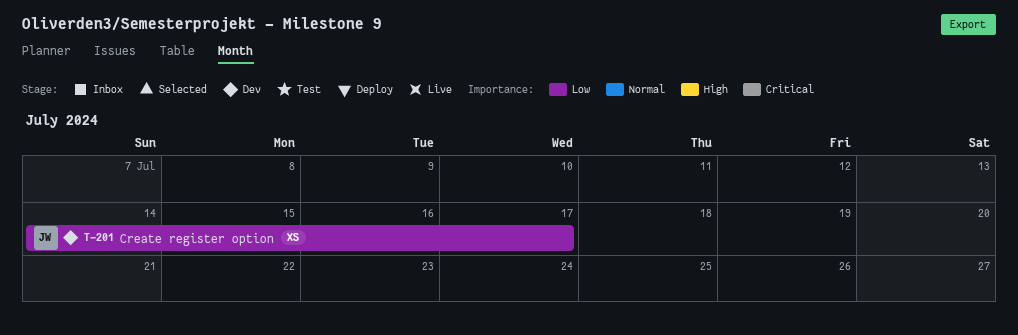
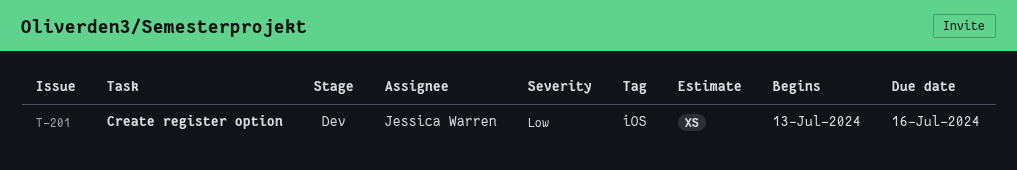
T-201, start: Jul 14 -> Jul 13
T-201, due: Jul 17 -> Jul 16

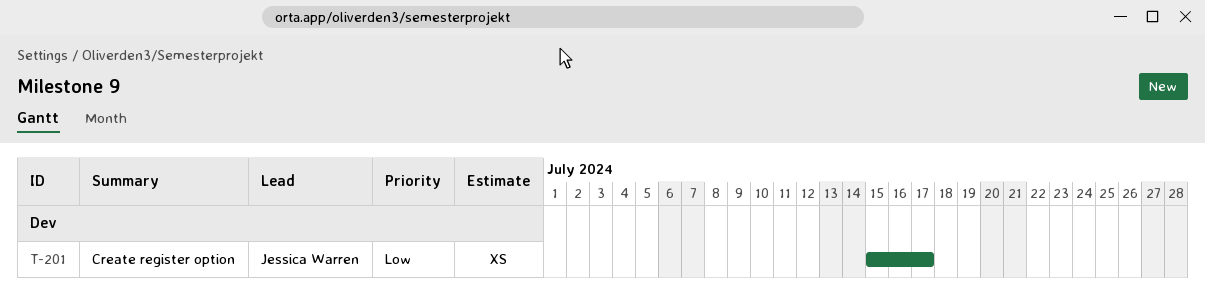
T-201, start: Jul 13 -> Jul 15
T-201, due: Jul 16 -> Jul 17

